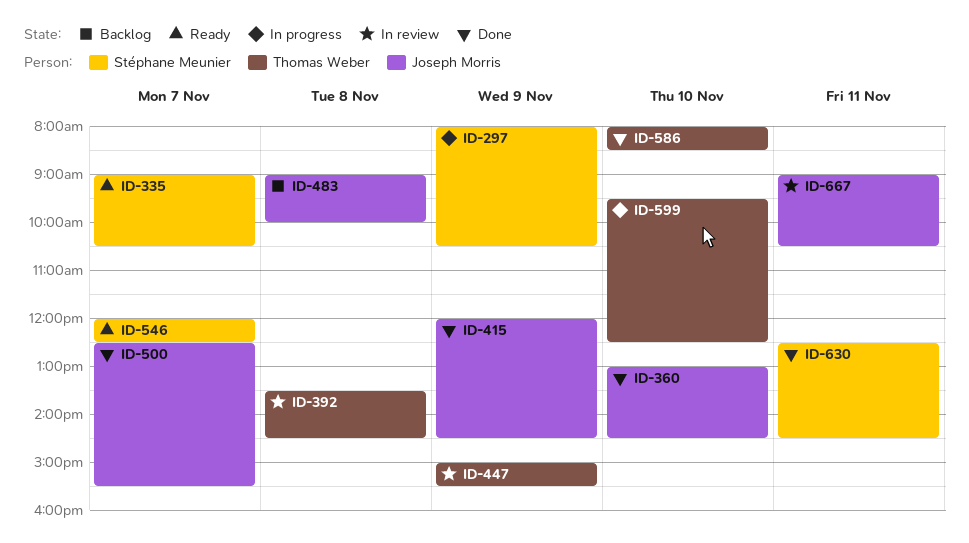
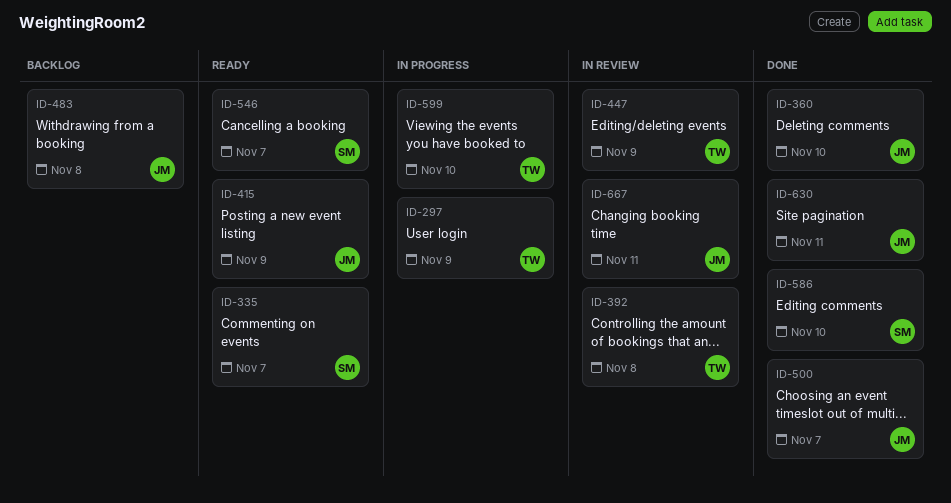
ID-297, owner: Stéphane Meunier -> Thomas Weber
ID-415, status: Done -> Ready
ID-586, owner: Thomas Weber -> Stéphane Meunier
ID-630, owner: Stéphane Meunier -> Joseph Morris

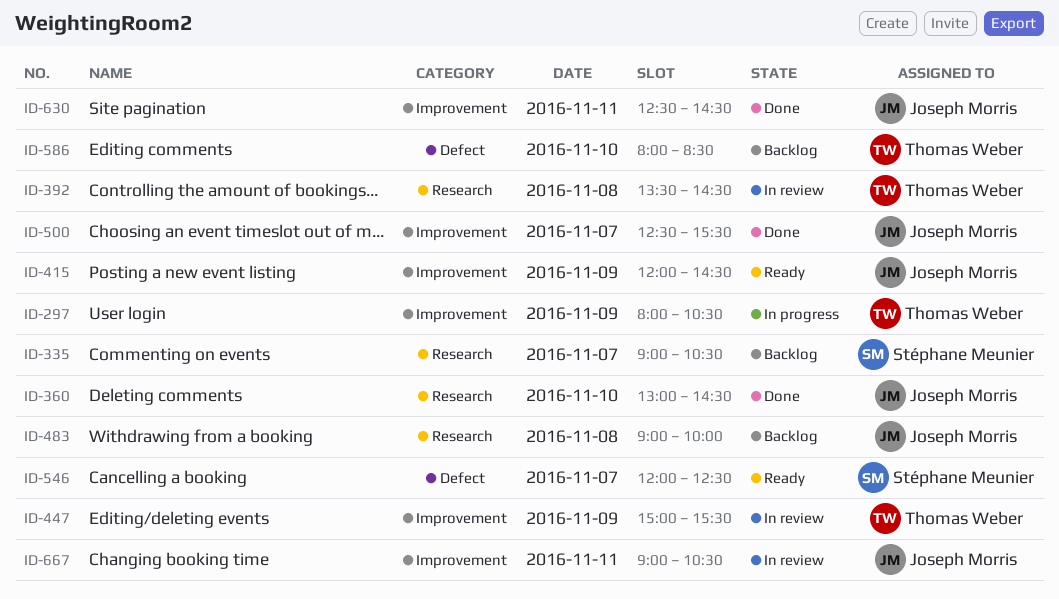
ID-335, status: Ready -> Backlog
ID-586, status: Done -> Backlog
ID-586, owner: Stéphane Meunier -> Thomas Weber
ID-599: present -> none

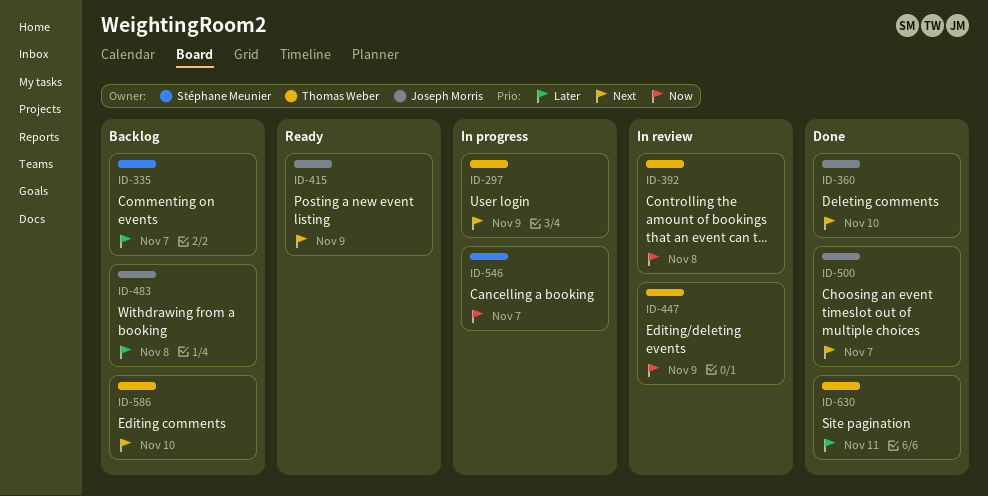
ID-546, status: Ready -> In progress
ID-630, owner: Joseph Morris -> Thomas Weber
ID-667: present -> none

